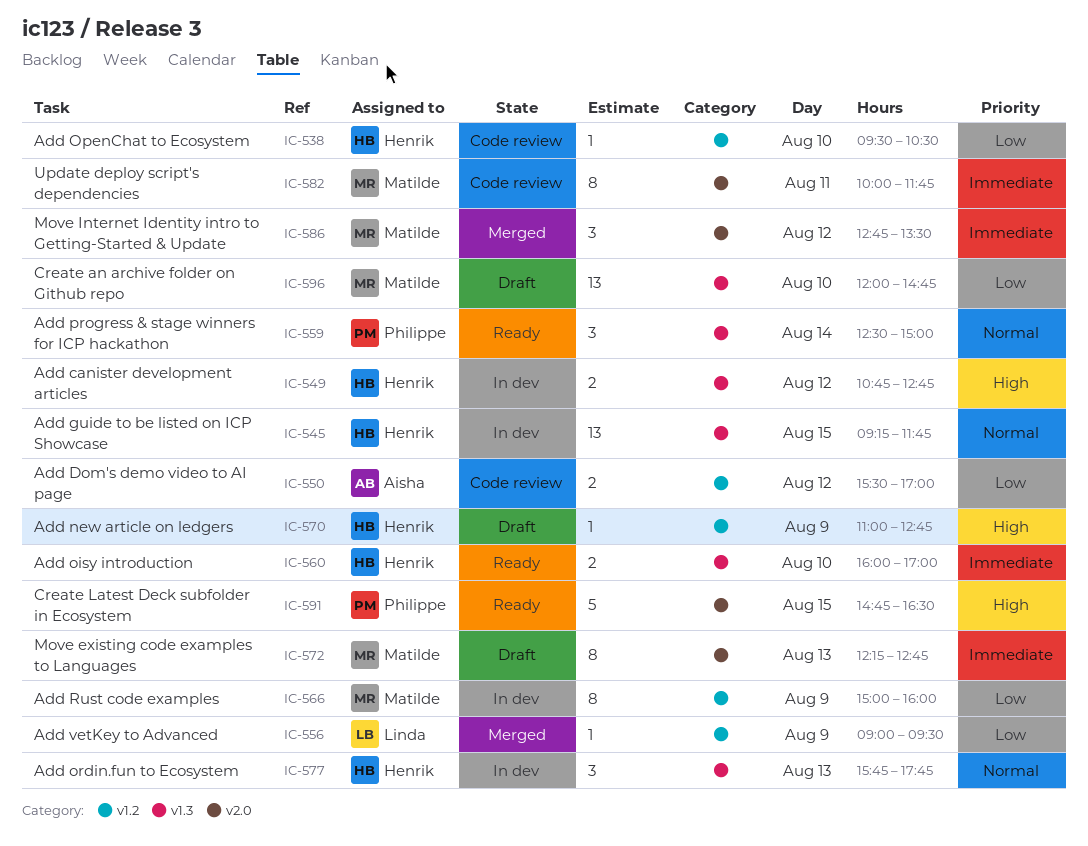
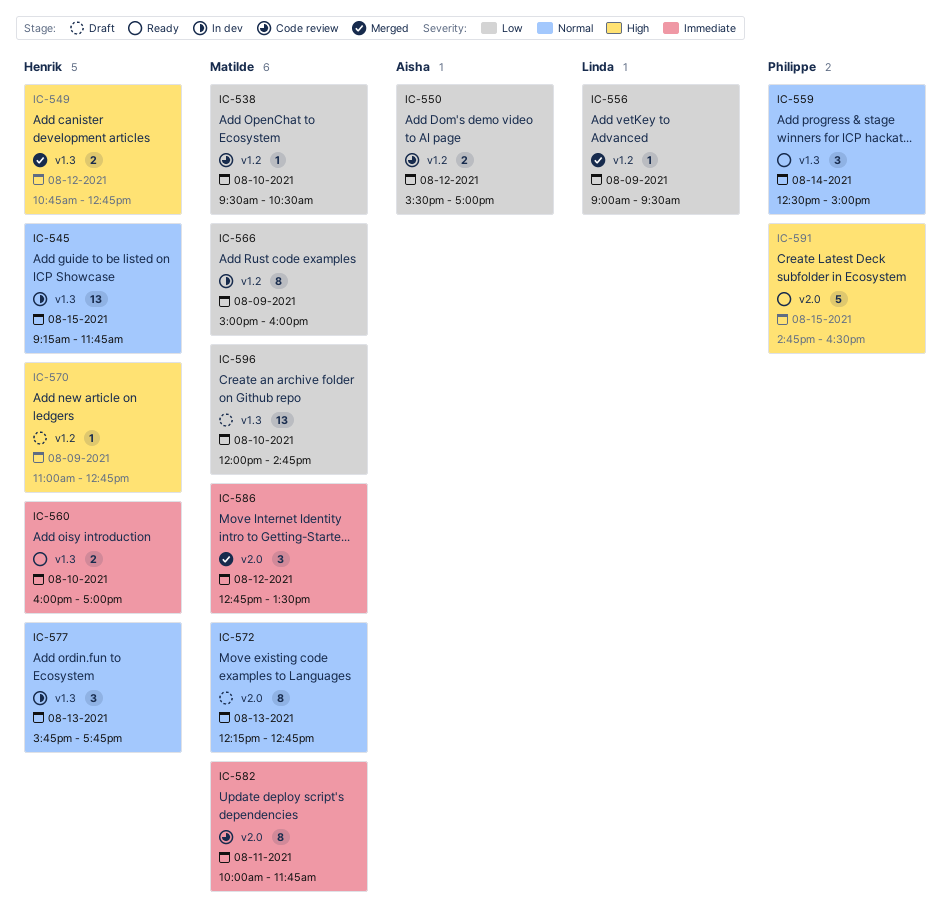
IC-538, owner: Henrik -> Matilde
IC-549, status: In dev -> Merged
IC-572, priority: Immediate -> Normal

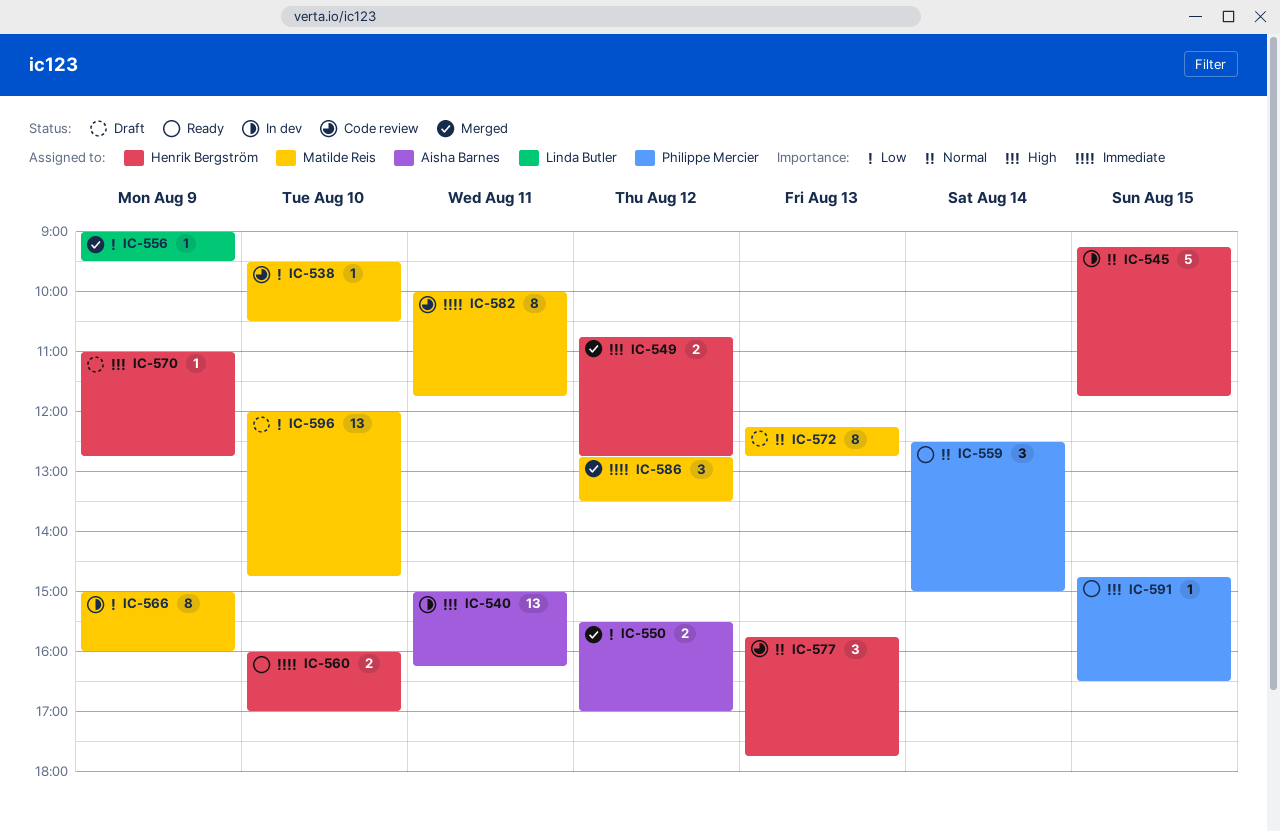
IC-540: none -> present
IC-545, estimate: 13 -> 5
IC-550, status: Code review -> Merged
IC-577, status: In dev -> Code review
IC-591, estimate: 5 -> 1

